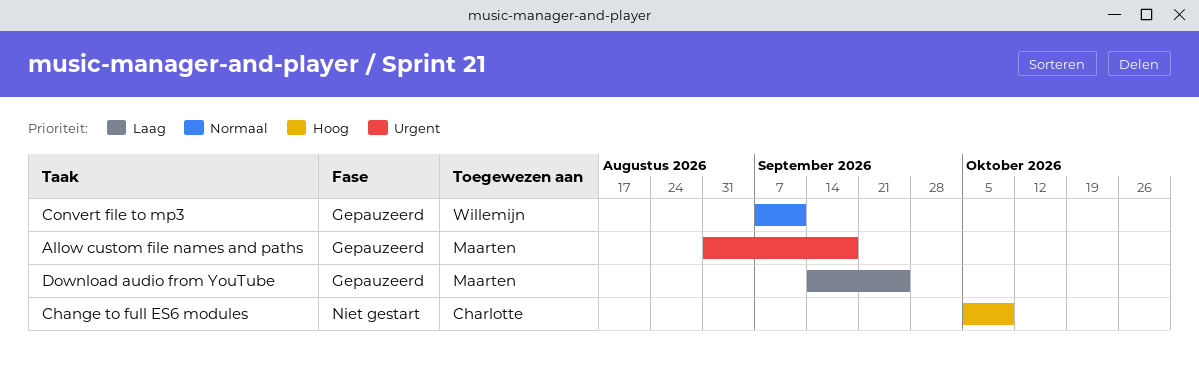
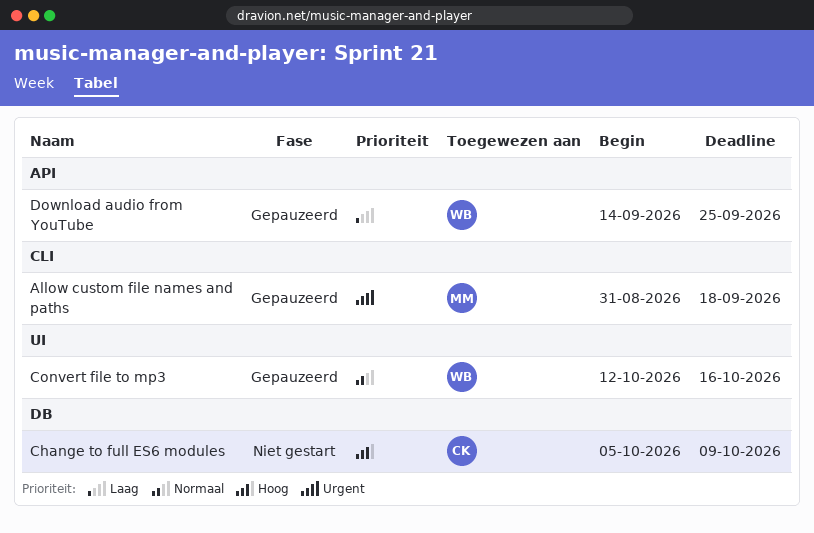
Convert file to mp3, start: Sep 7 -> Oct 12
Convert file to mp3, due: Sep 11 -> Oct 16
Download audio from YouTube, owner: Maarten -> Willemijn

